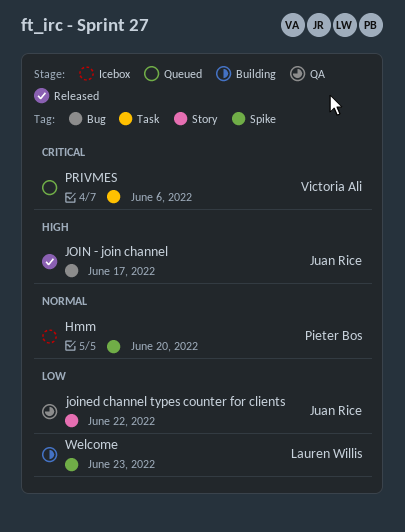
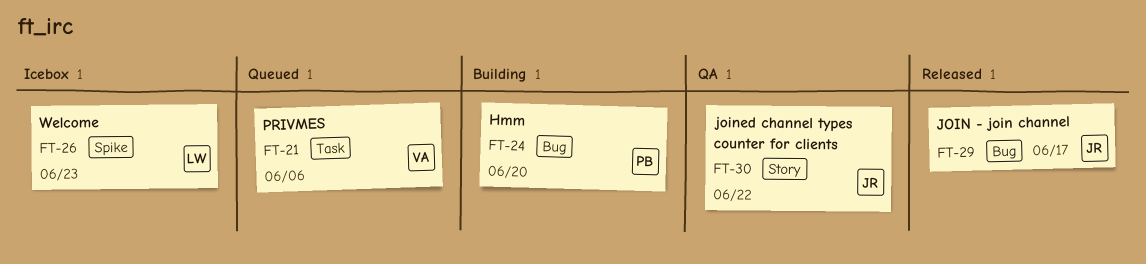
Hmm, status: Icebox -> Building
Hmm, label: Spike -> Bug
Welcome, status: Building -> Icebox

